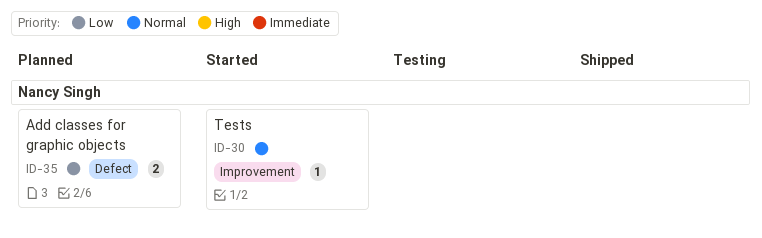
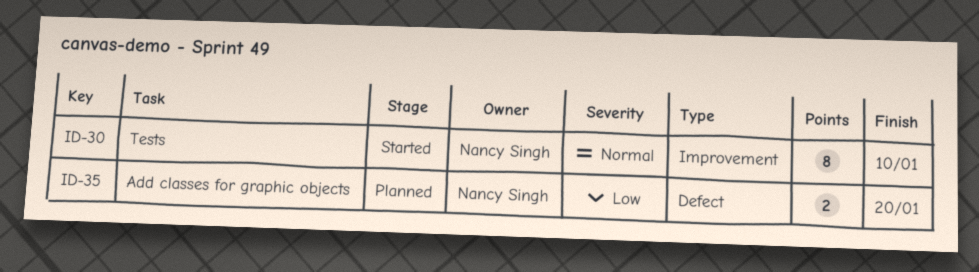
ID-30, estimate: 1 -> 8

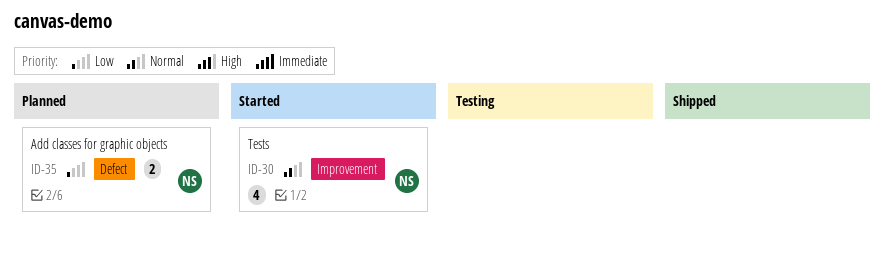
ID-30, estimate: 8 -> 4

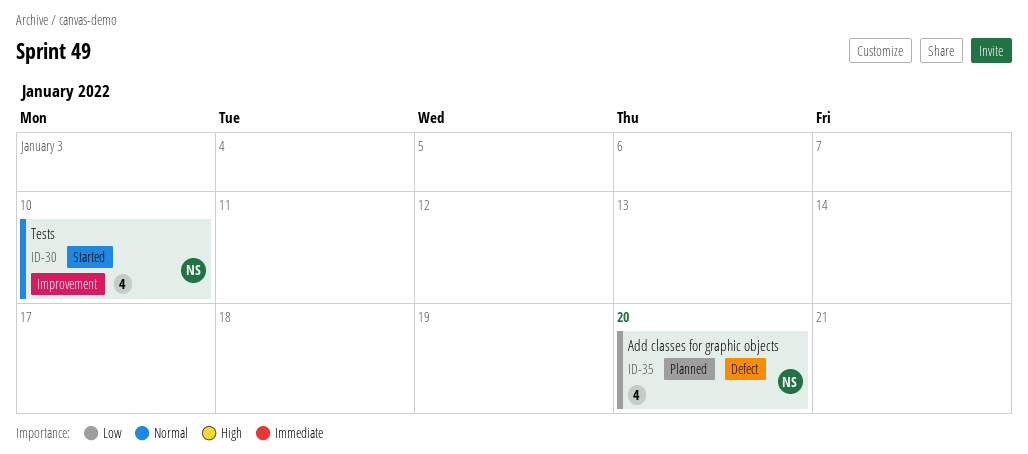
ID-35, estimate: 2 -> 4

